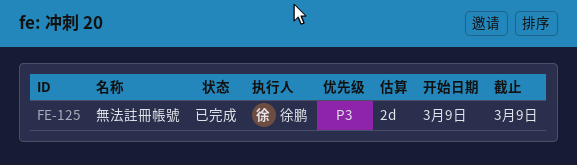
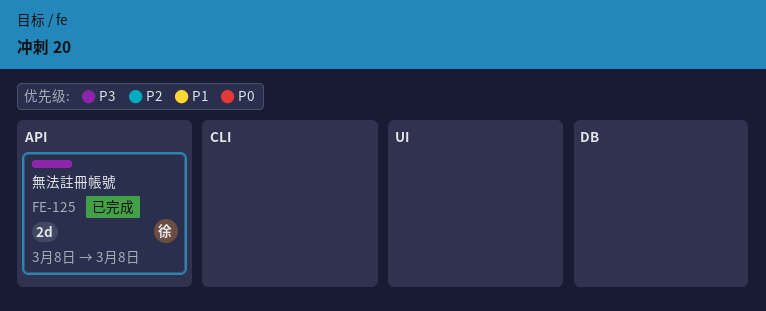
FE-125, start: Mar 9 -> Mar 8
FE-125, due: Mar 9 -> Mar 8

